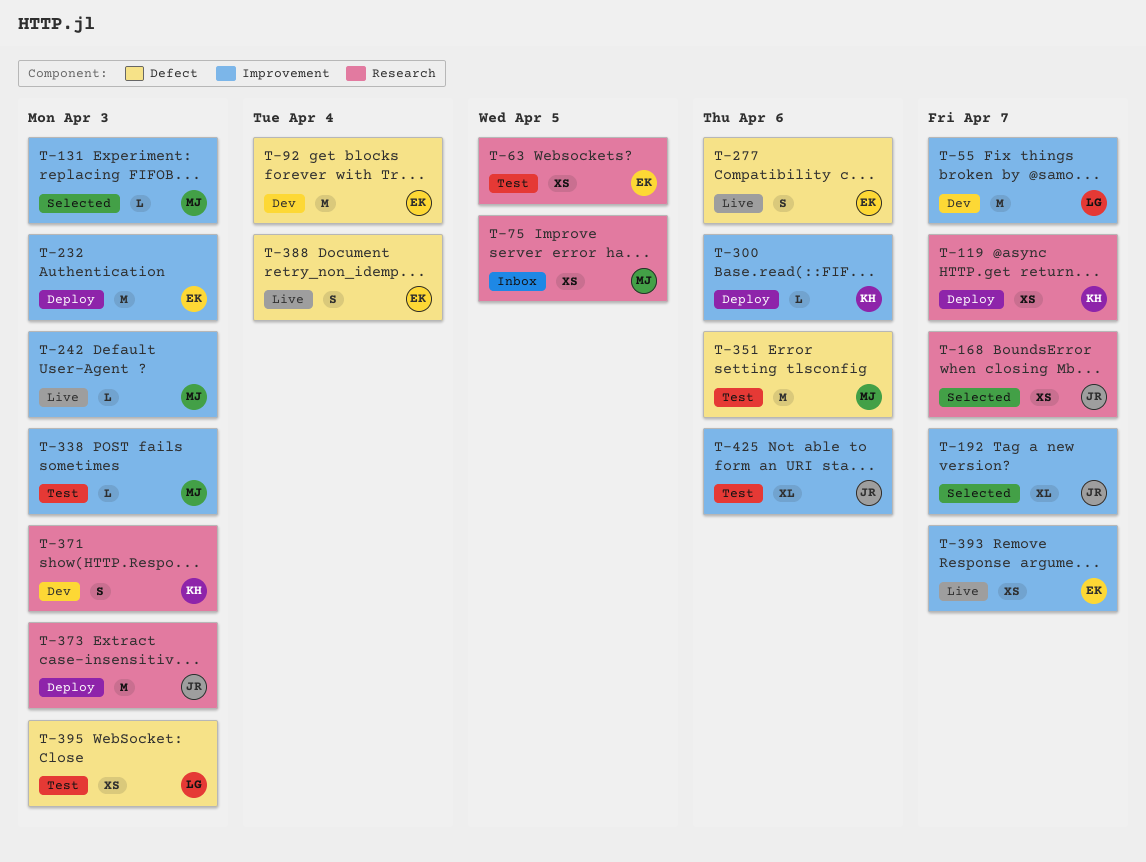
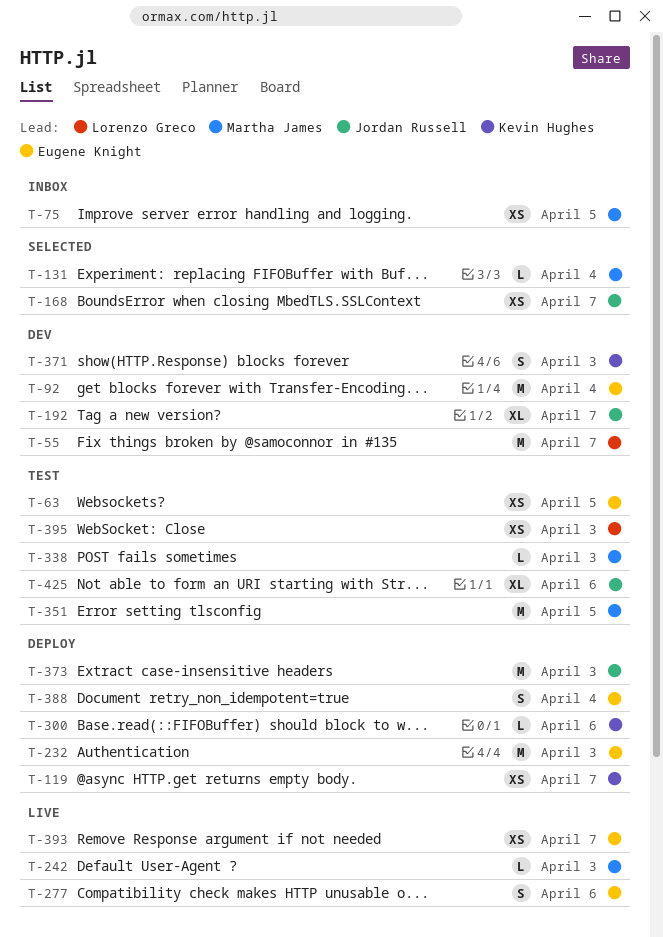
T-131, due: Apr 3 -> Apr 4
T-192, status: Selected -> Dev
T-351, due: Apr 6 -> Apr 5
T-388, status: Live -> Deploy

